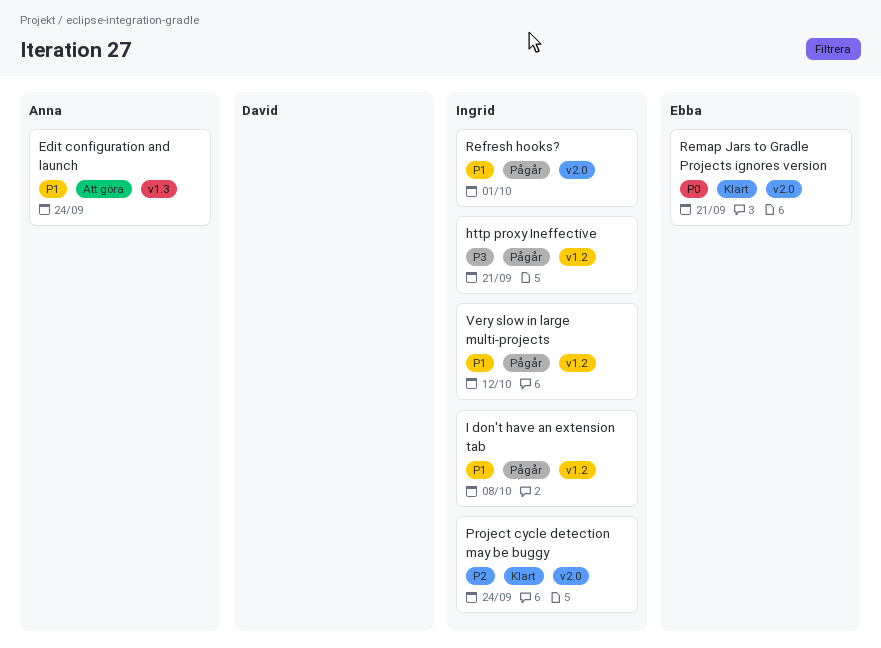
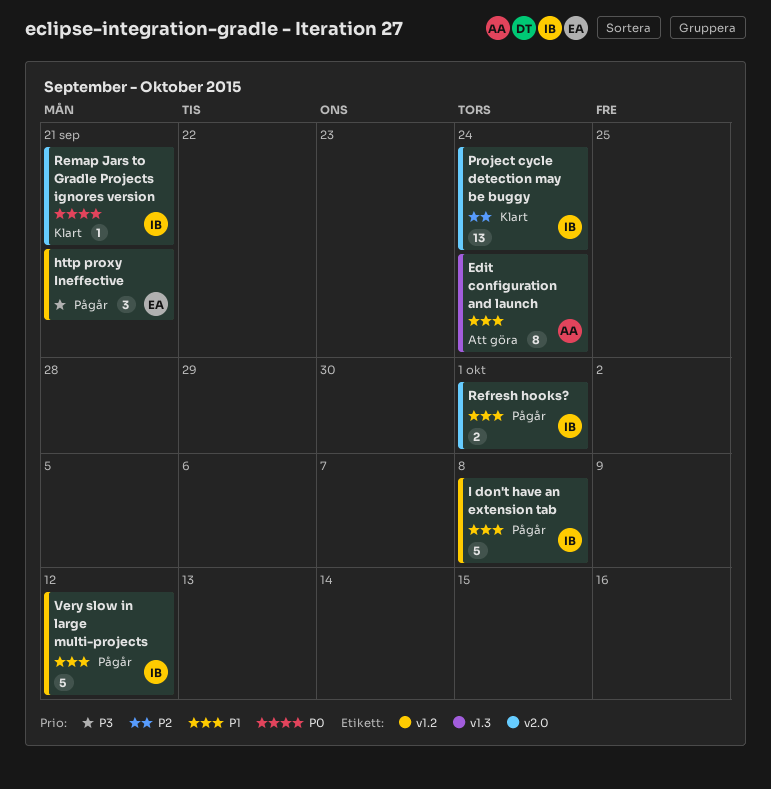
http proxy Ineffective, owner: Ingrid -> Ebba
Remap Jars to Gradle Projects ignores version, owner: Ebba -> Ingrid

